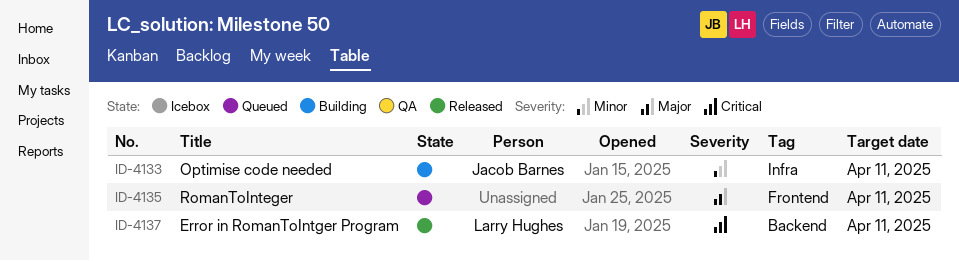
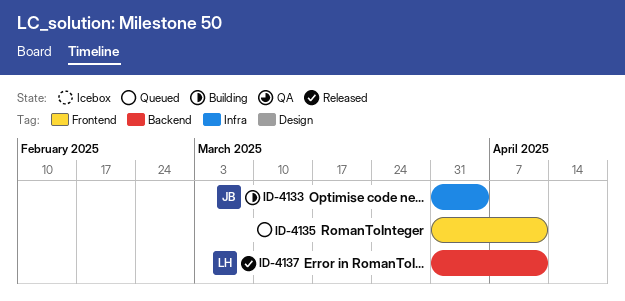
ID-4133, due: Apr 11 -> Apr 4

